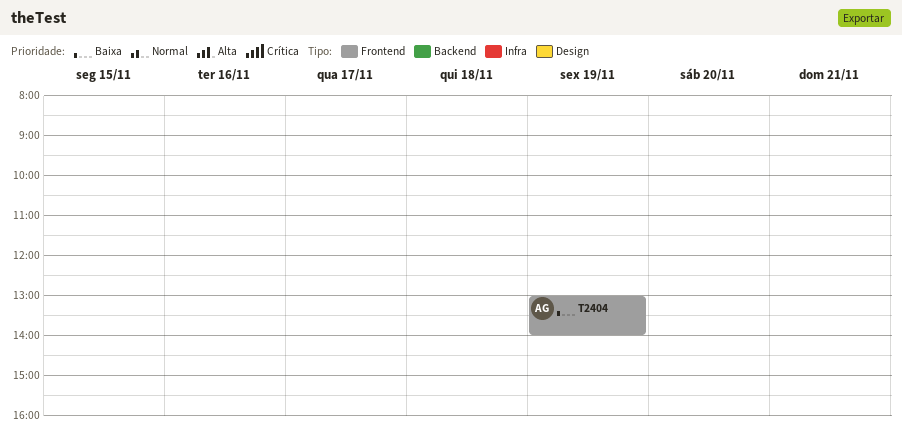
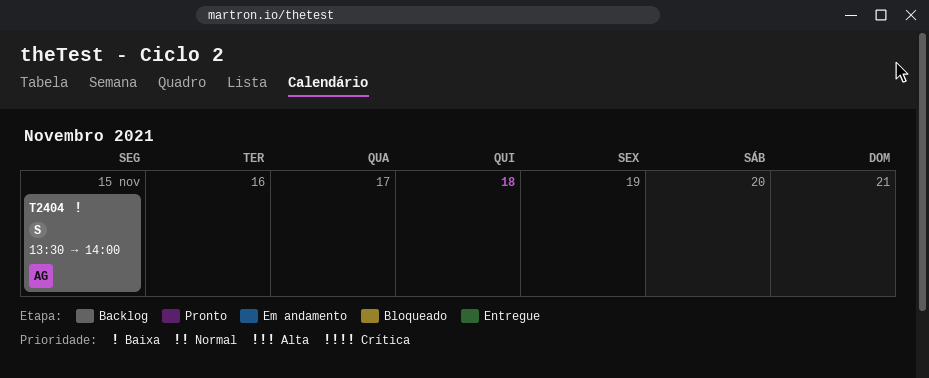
T2404, day: Nov 19 -> Nov 15
T2404, begins: 13:00 -> 13:30

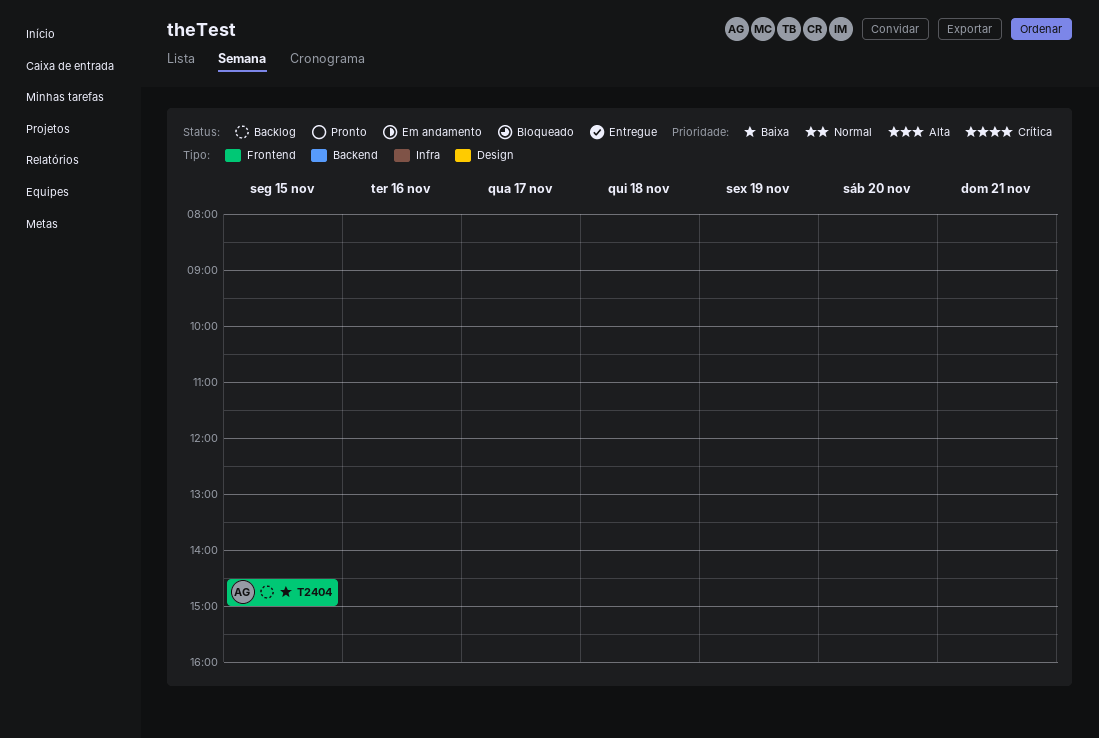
T2404, begins: 13:30 -> 14:30
T2404, ends: 14:00 -> 15:00

